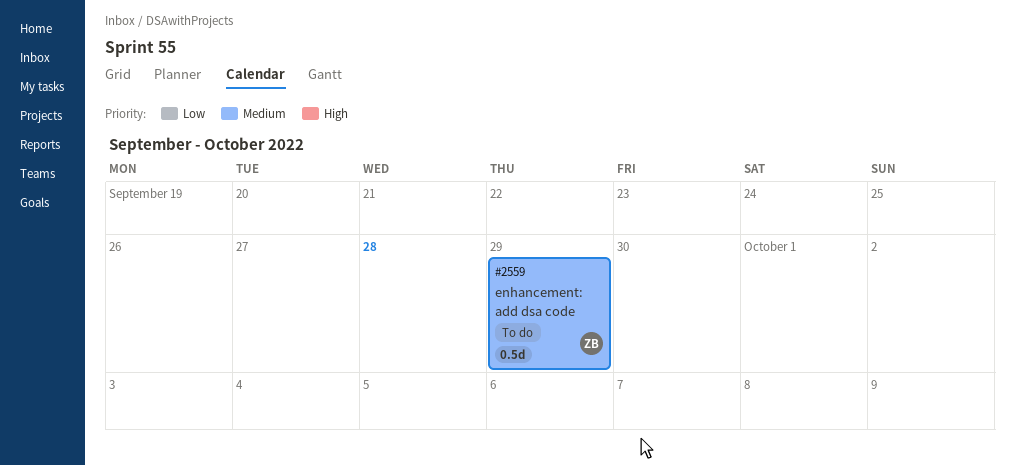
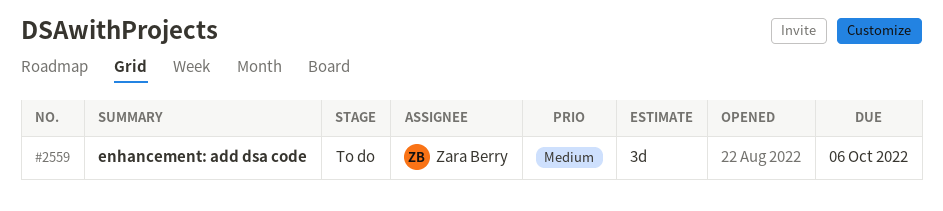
#2559, estimate: 0.5d -> 3d
#2559, due: Sep 29 -> Oct 6

